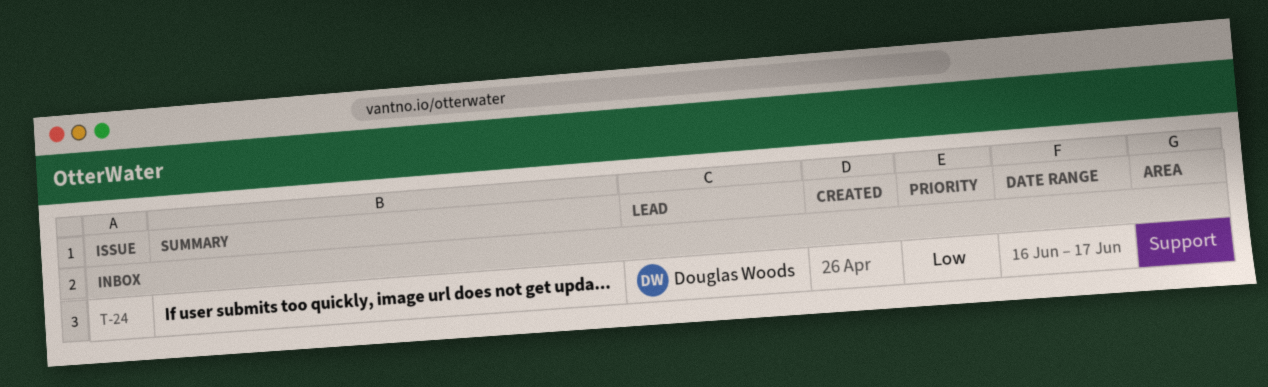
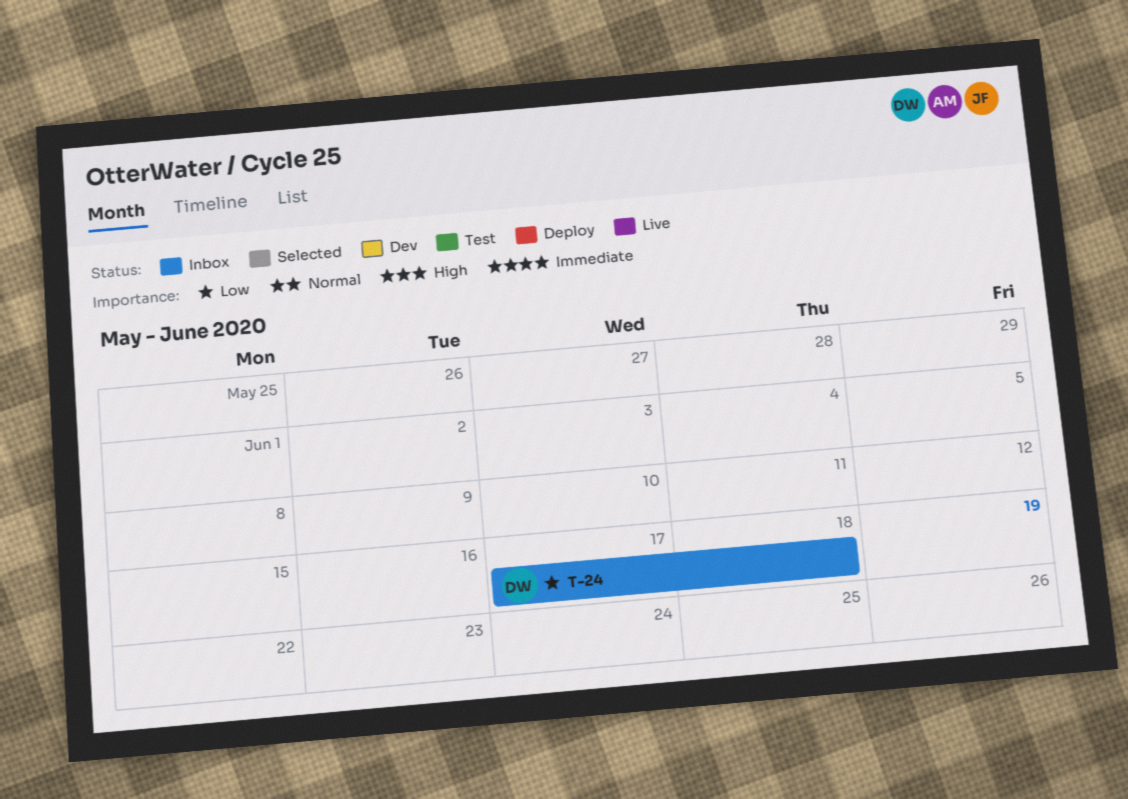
T-24, start: Jun 16 -> Jun 17
T-24, due: Jun 17 -> Jun 18

